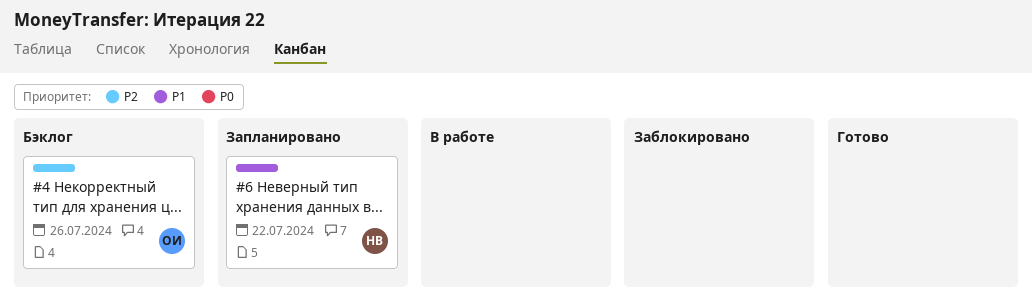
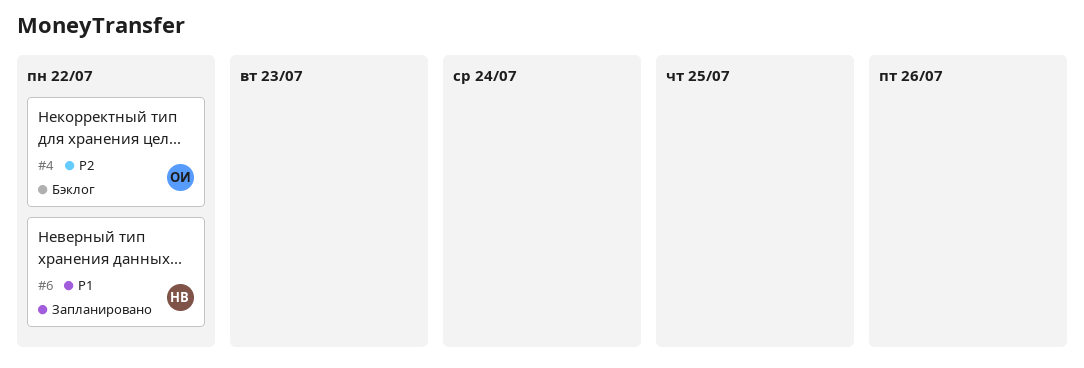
#4, due: Jul 26 -> Jul 22

